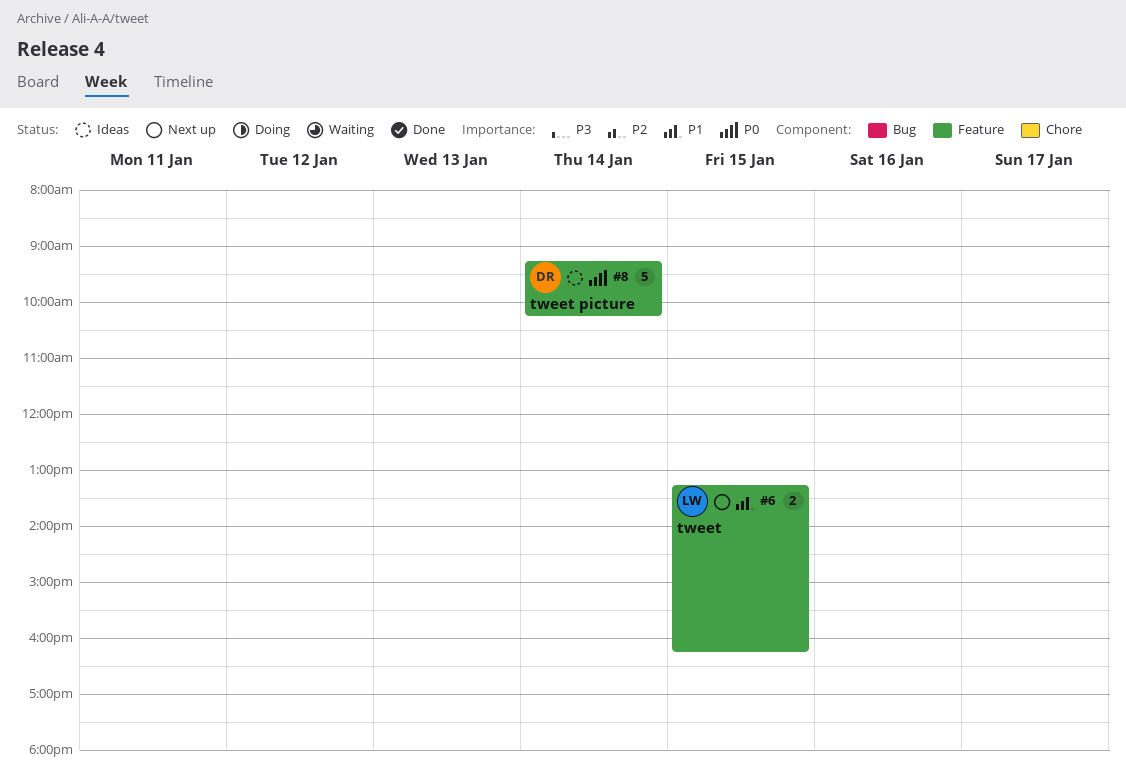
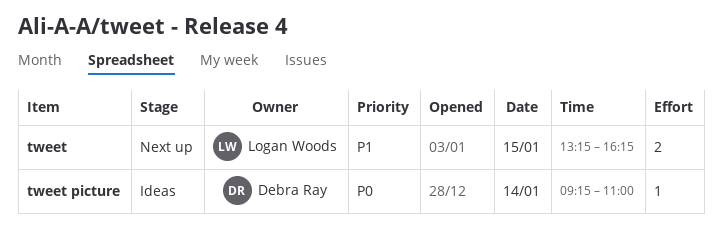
tweet picture, estimate: 5 -> 1
tweet picture, ends: 10:15 -> 11:00

